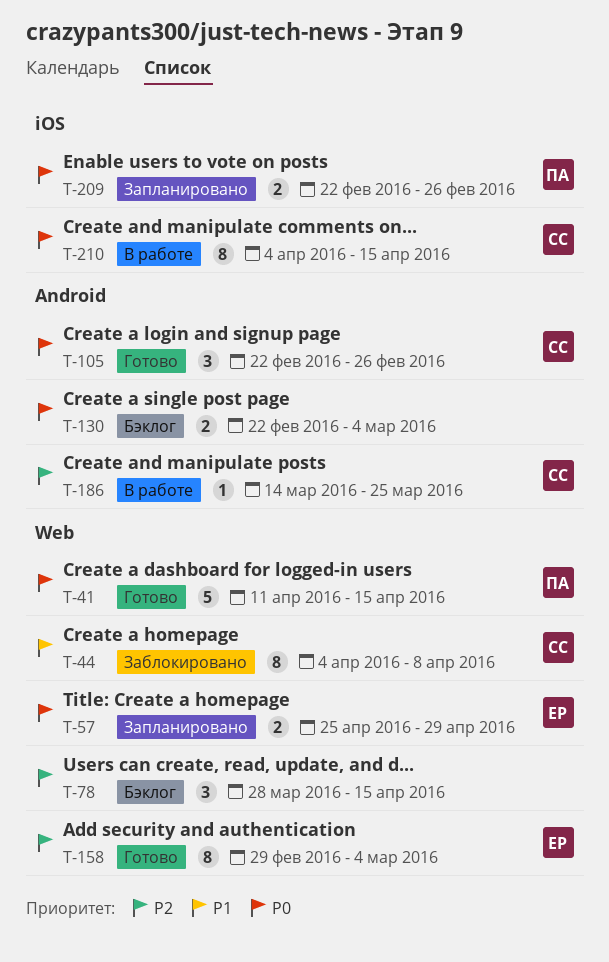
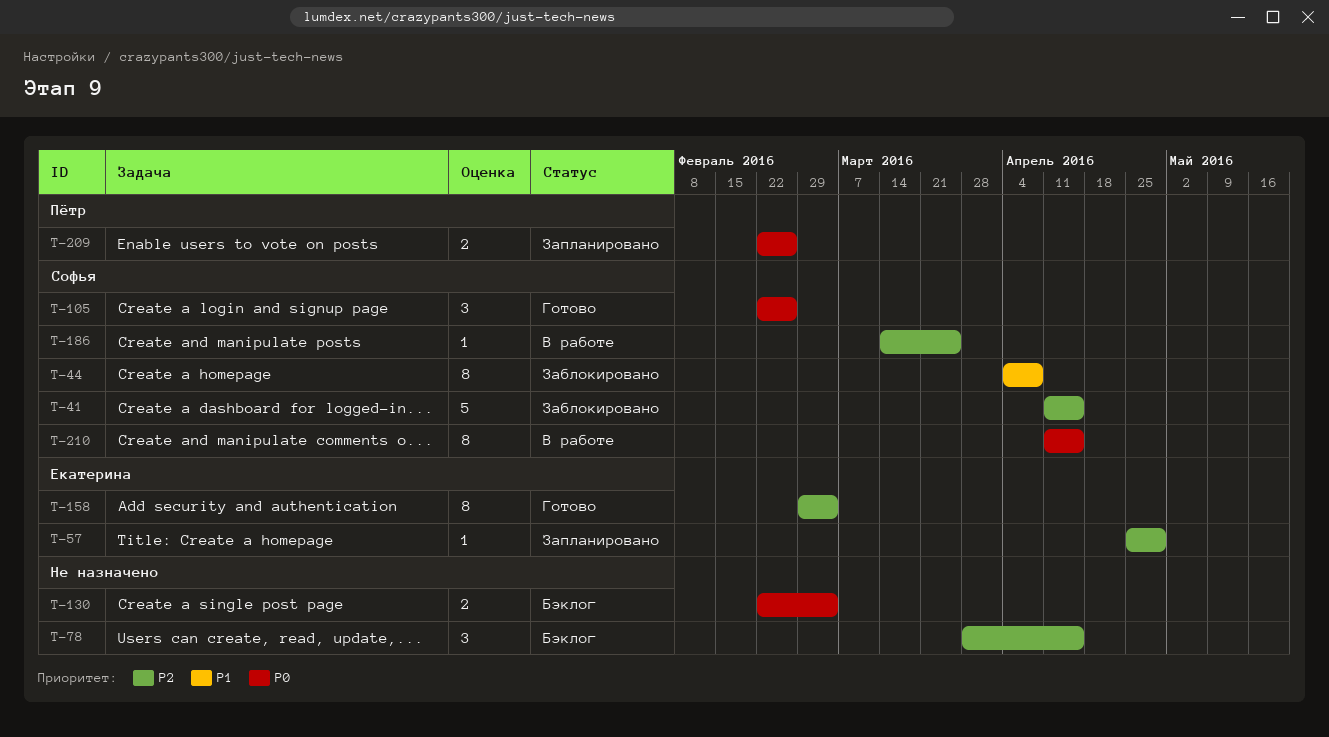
T-41, status: Готово -> Заблокировано
T-41, owner: Пётр -> Софья
T-41, priority: P0 -> P2
T-57, priority: P0 -> P2
T-57, estimate: 2 -> 1
T-210, start: Apr 4 -> Apr 11

